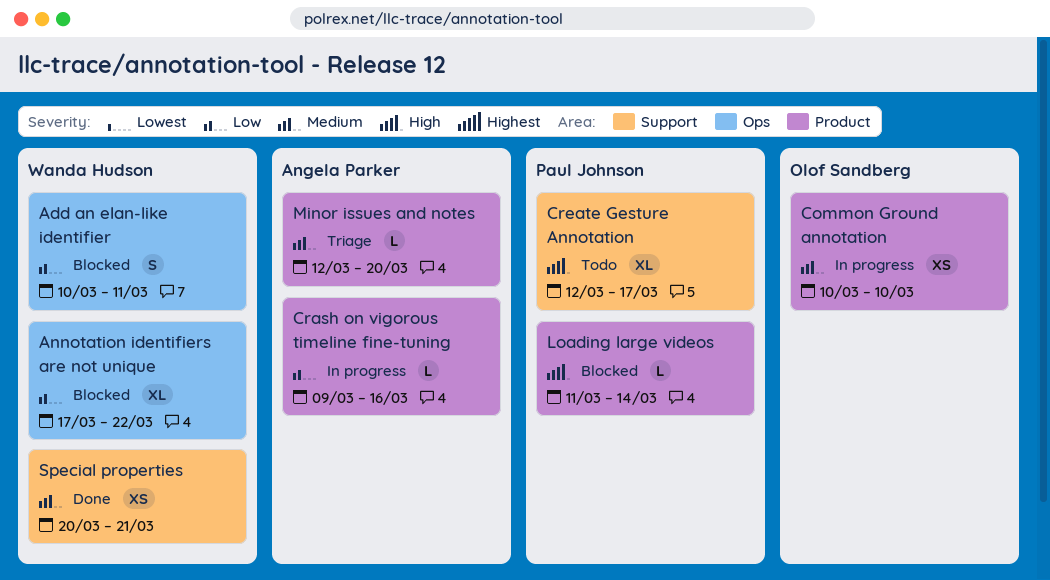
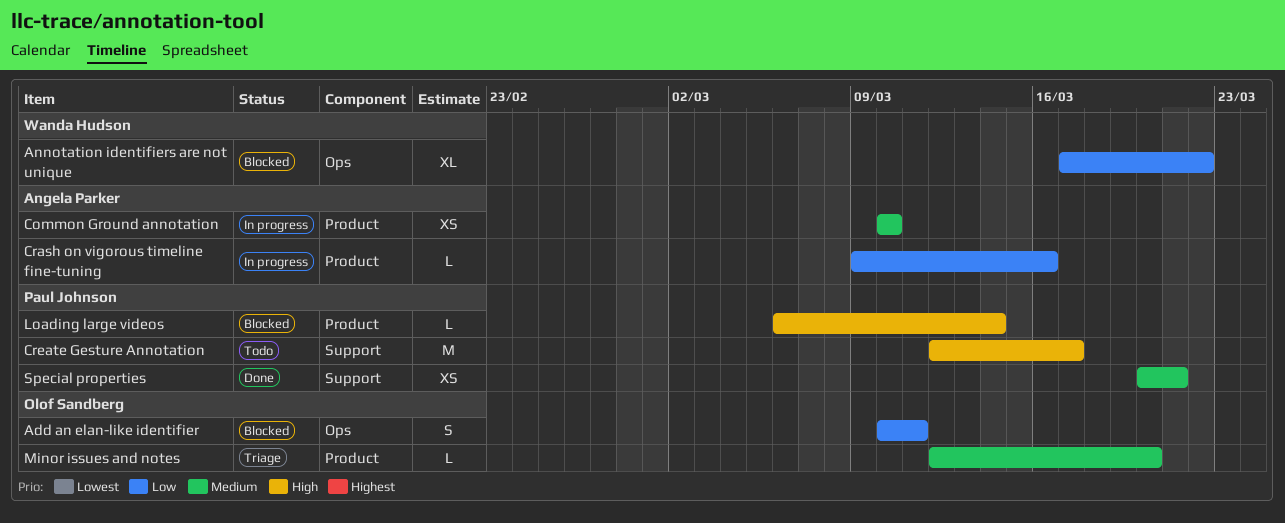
Add an elan-like identifier, owner: Wanda Hudson -> Olof Sandberg
Common Ground annotation, owner: Olof Sandberg -> Angela Parker
Create Gesture Annotation, estimate: XL -> M
Loading large videos, start: Mar 11 -> Mar 6
Minor issues and notes, owner: Angela Parker -> Olof Sandberg
Special properties, owner: Wanda Hudson -> Paul Johnson

